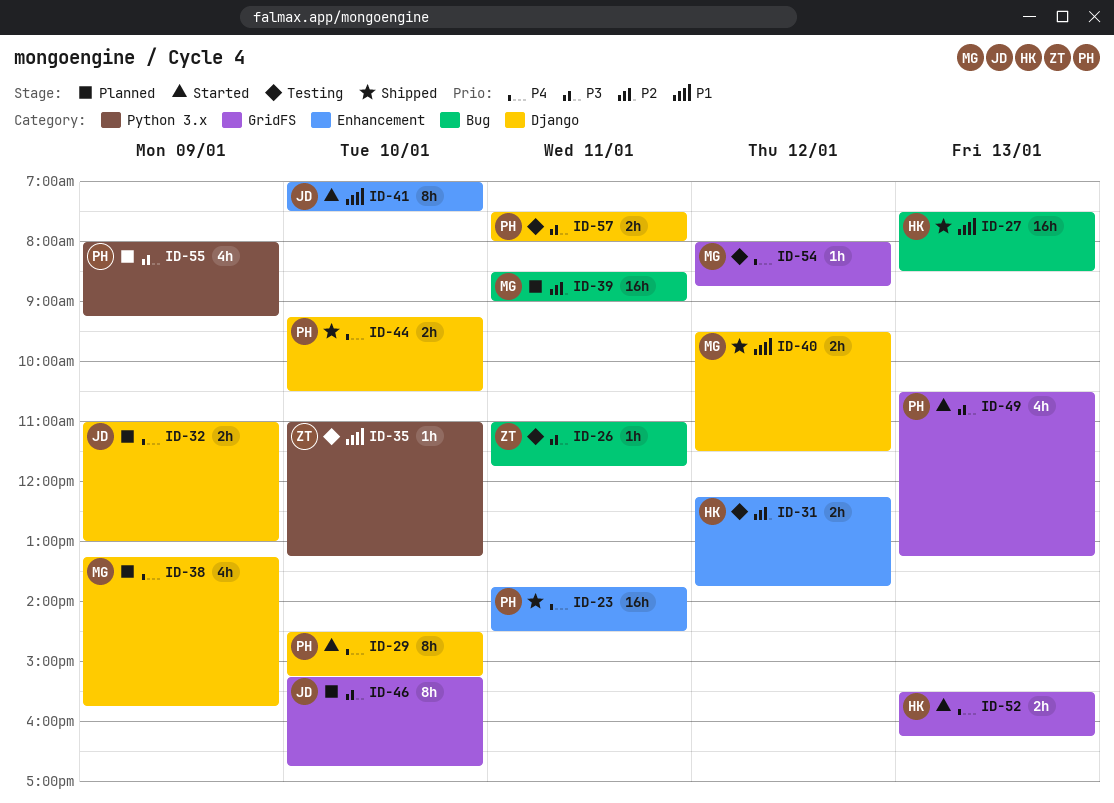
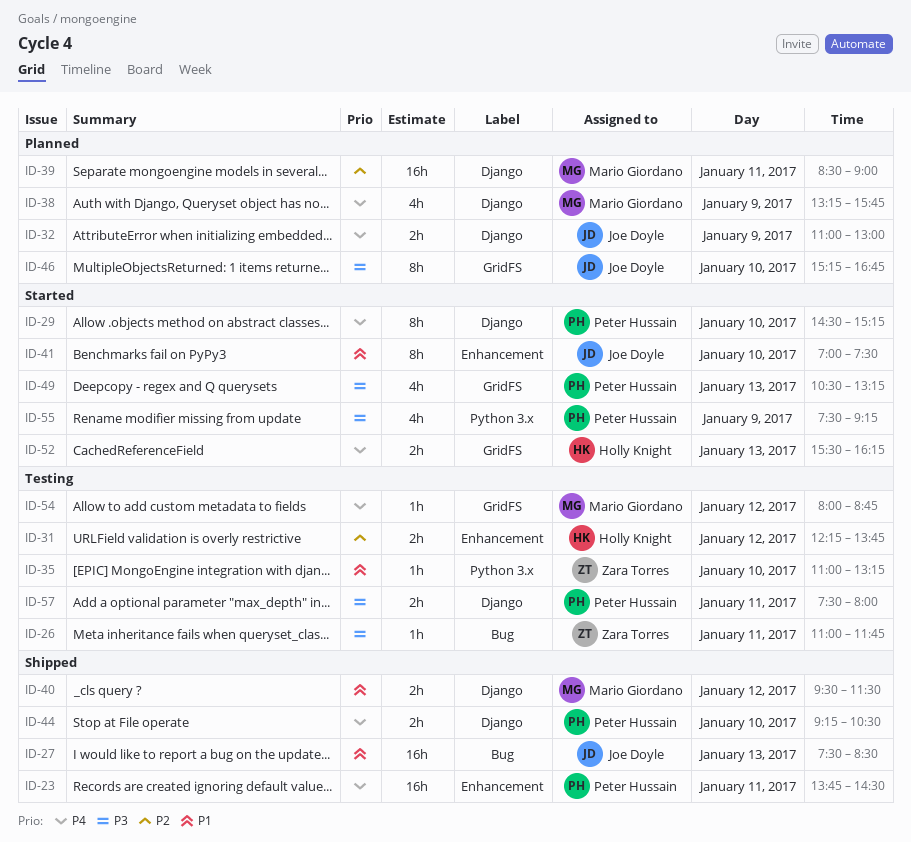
ID-27, owner: Holly Knight -> Joe Doyle
ID-39, label: Bug -> Django
ID-55, status: Planned -> Started
ID-55, begins: 08:00 -> 07:30

